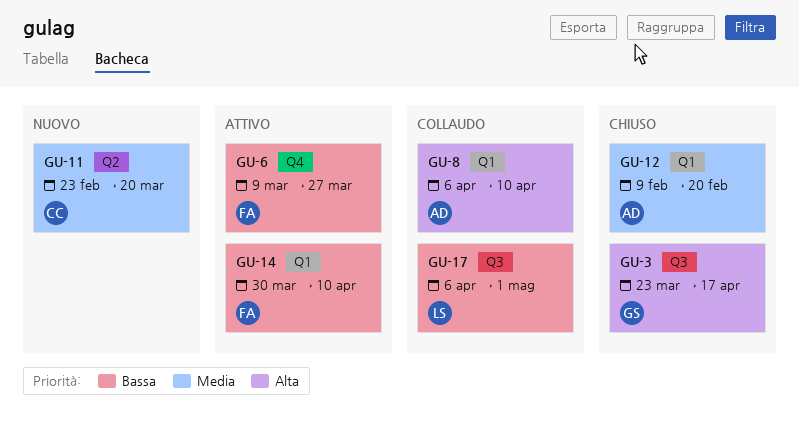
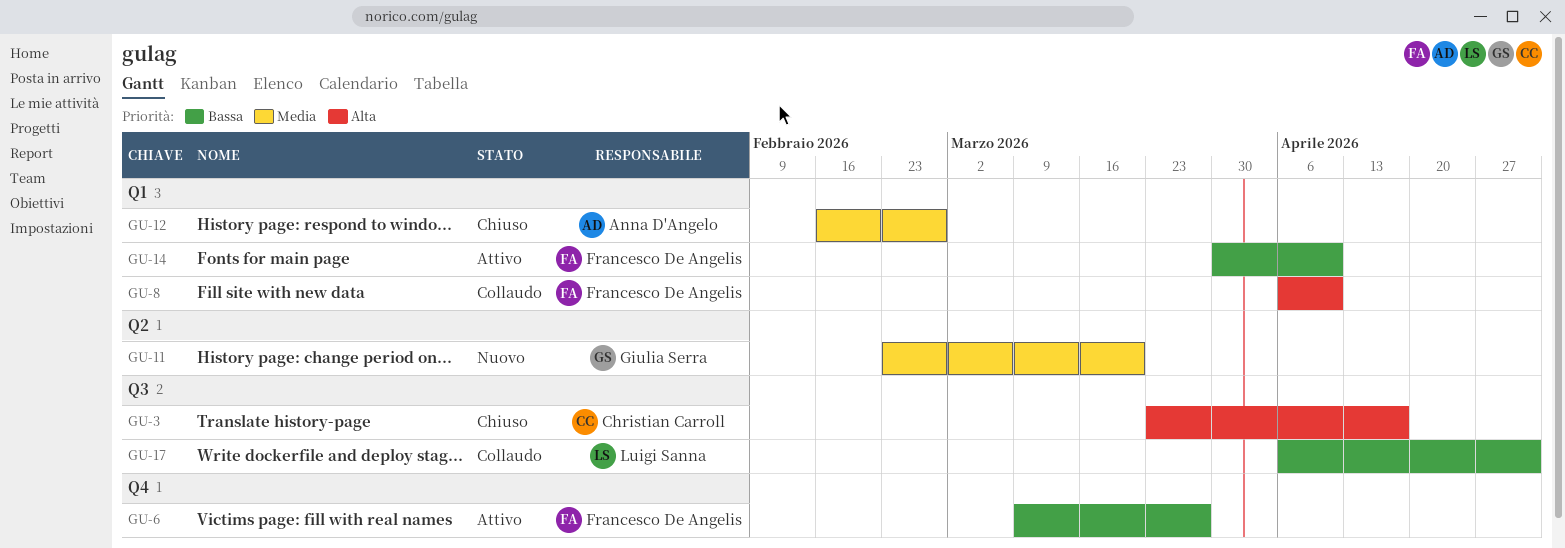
GU-3, owner: Giulia Serra -> Christian Carroll
GU-8, owner: Anna D'Angelo -> Francesco De Angelis
GU-11, owner: Christian Carroll -> Giulia Serra
GU-12, start: Feb 9 -> Feb 16
GU-12, due: Feb 20 -> Feb 27

